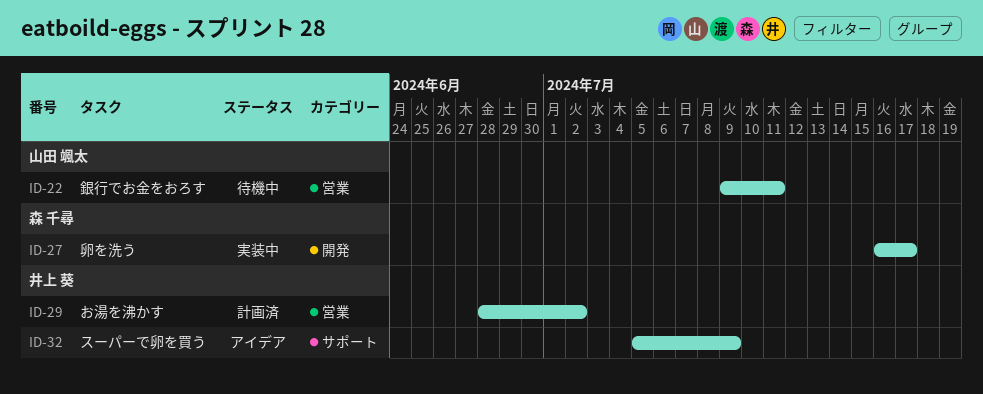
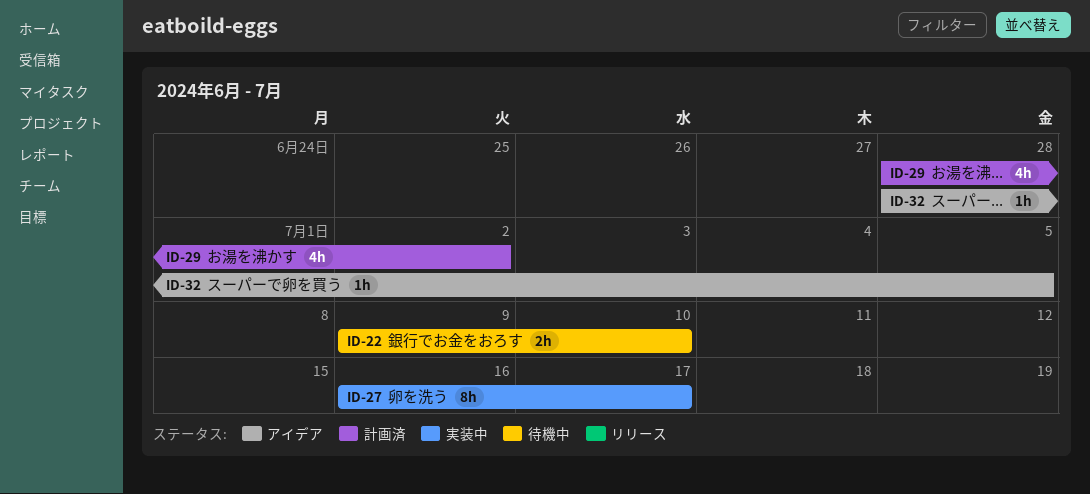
ID-22, due: Jul 11 -> Jul 10
ID-32, start: Jul 5 -> Jun 28
ID-32, due: Jul 9 -> Jul 5

